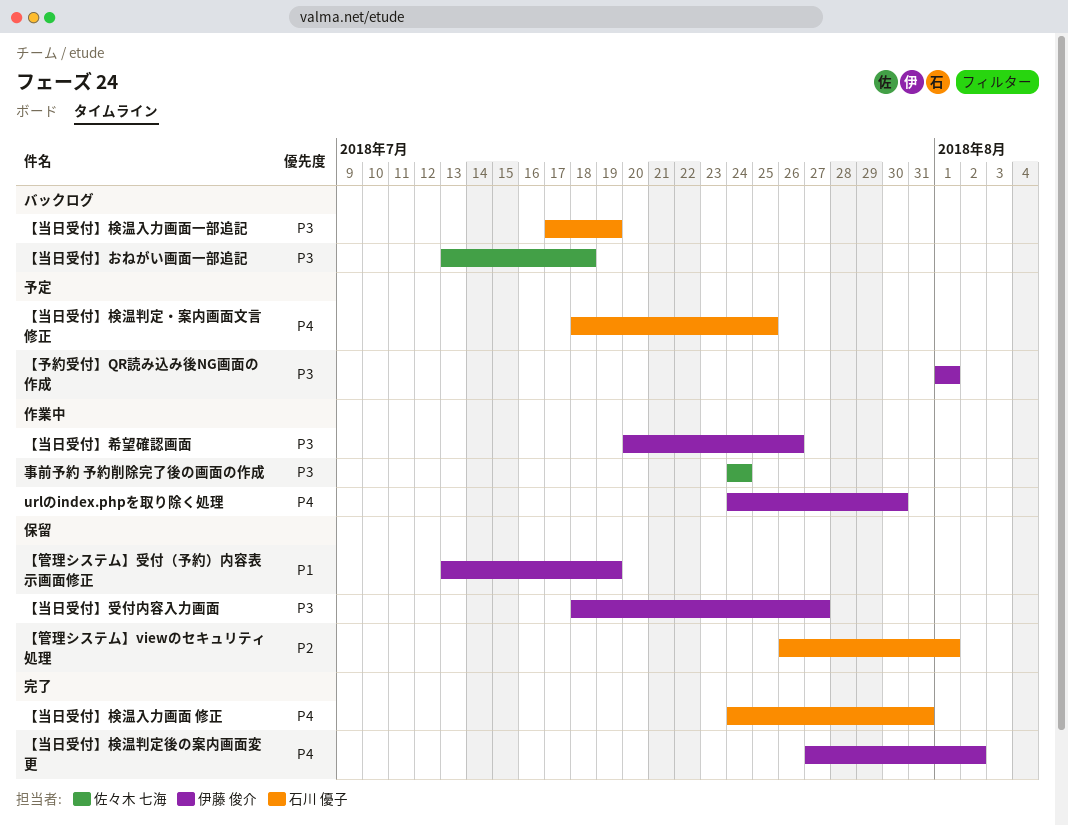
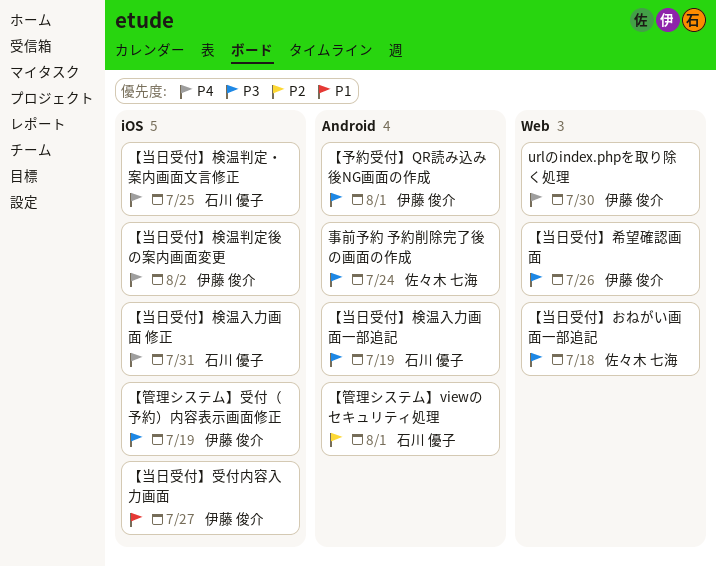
【当日受付】受付内容入力画面, priority: P3 -> P1
【管理システム】受付（予約）内容表示画面修正, priority: P1 -> P3

